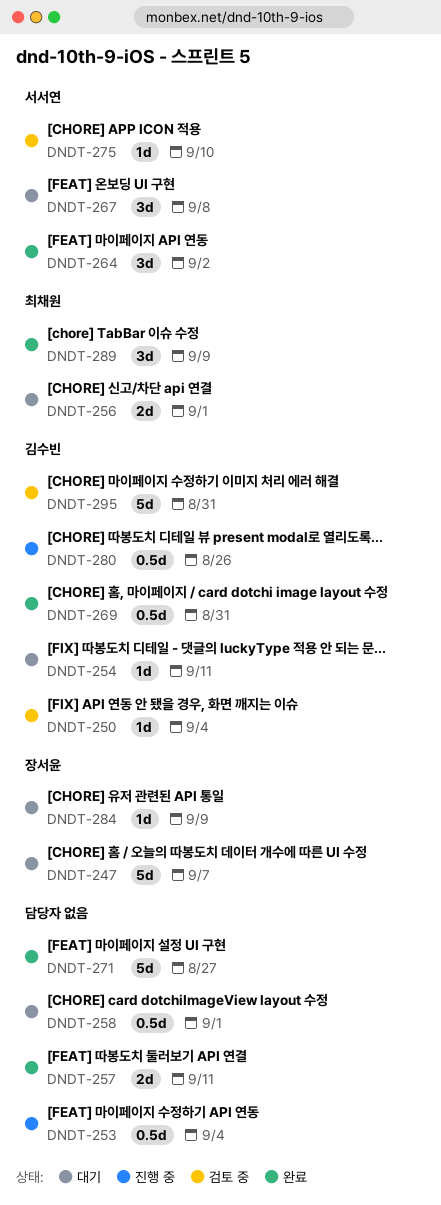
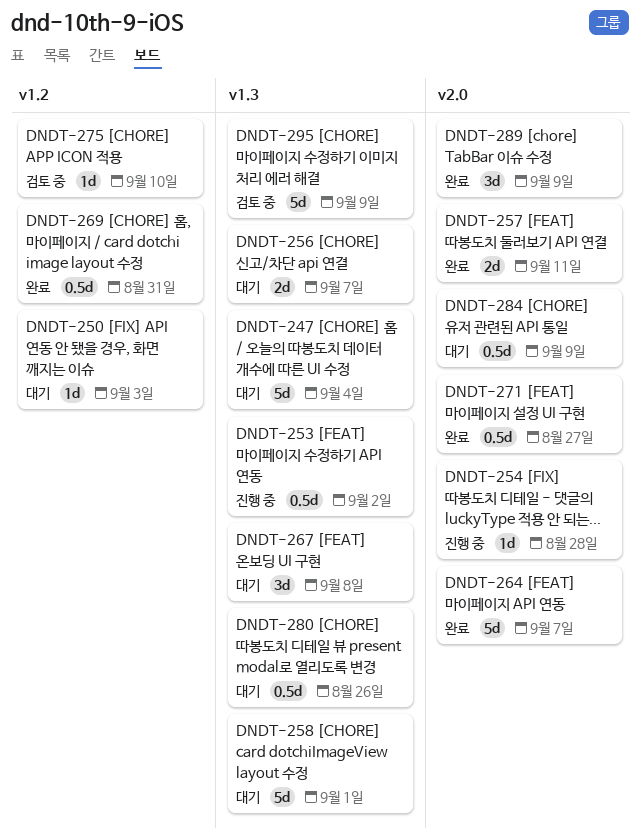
DNDT-247, due: Sep 7 -> Sep 4
DNDT-250, status: 검토 중 -> 대기
DNDT-250, due: Sep 4 -> Sep 3
DNDT-253, due: Sep 4 -> Sep 2
DNDT-254, status: 대기 -> 진행 중
DNDT-254, due: Sep 11 -> Aug 28
DNDT-256, due: Sep 1 -> Sep 7
DNDT-258, estimate: 0.5d -> 5d
DNDT-264, estimate: 3d -> 5d
DNDT-264, due: Sep 2 -> Sep 7
DNDT-271, estimate: 5d -> 0.5d
DNDT-280, status: 진행 중 -> 대기
DNDT-284, estimate: 1d -> 0.5d
DNDT-295, due: Aug 31 -> Sep 9

